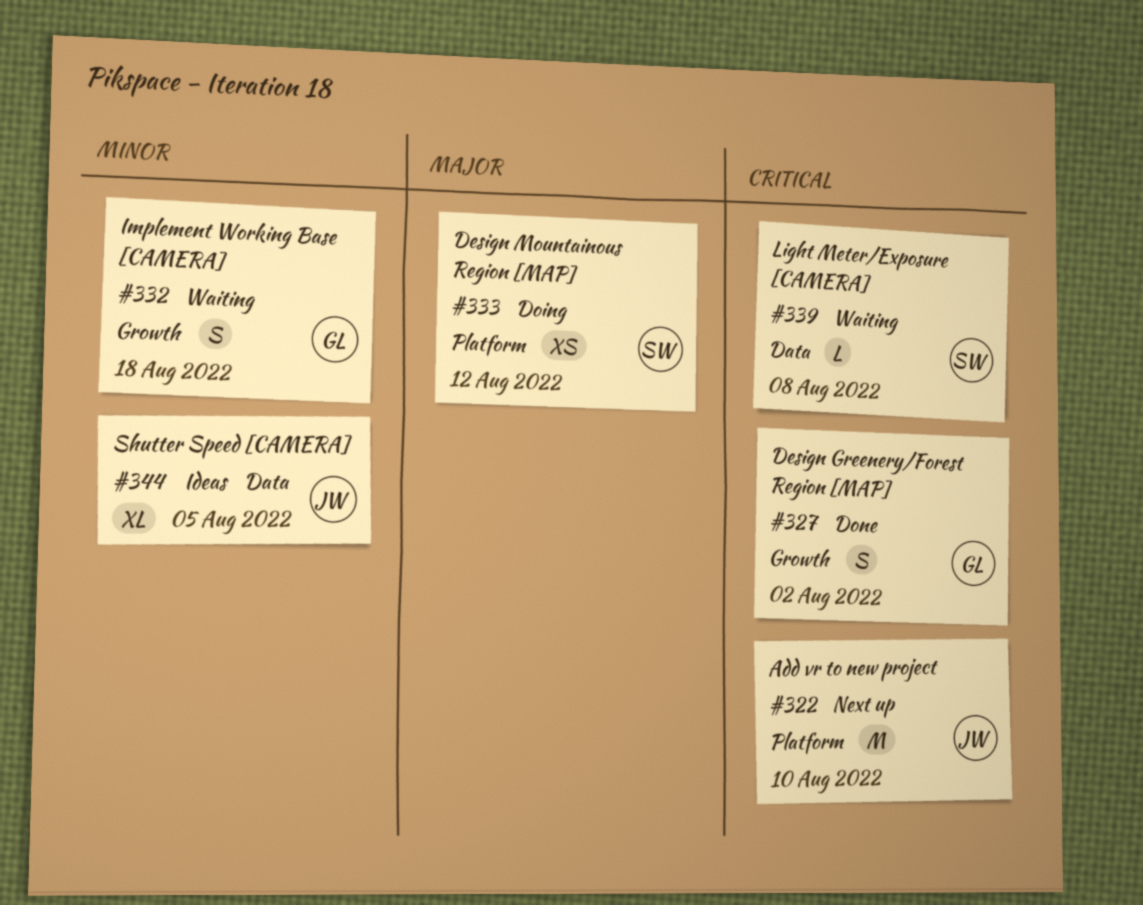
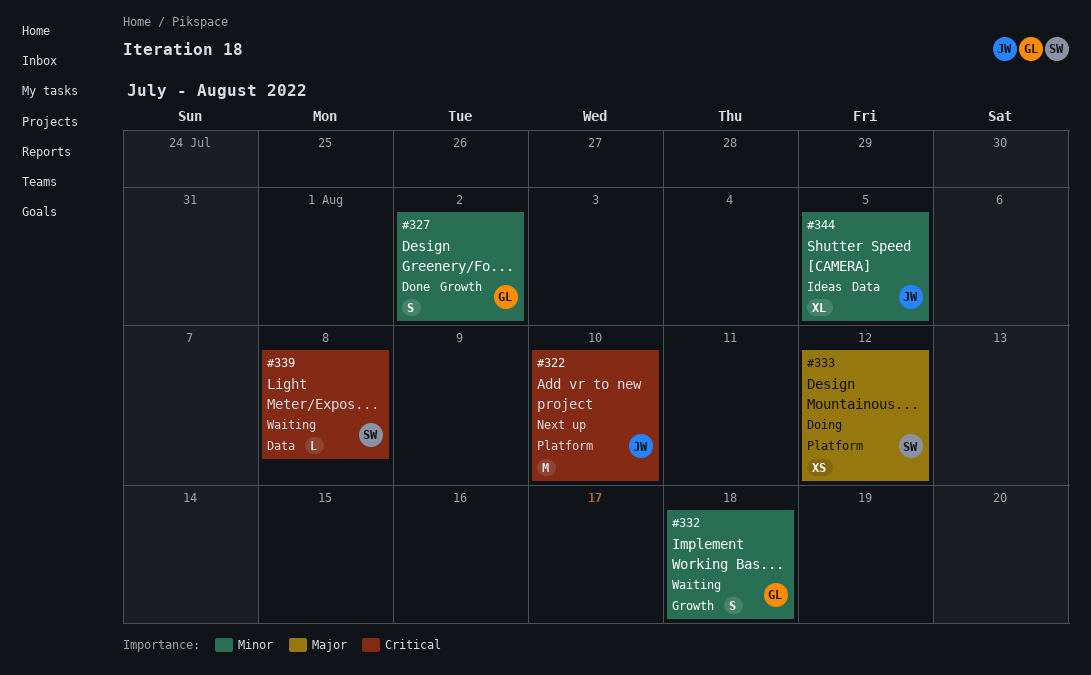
#327, priority: Critical -> Minor

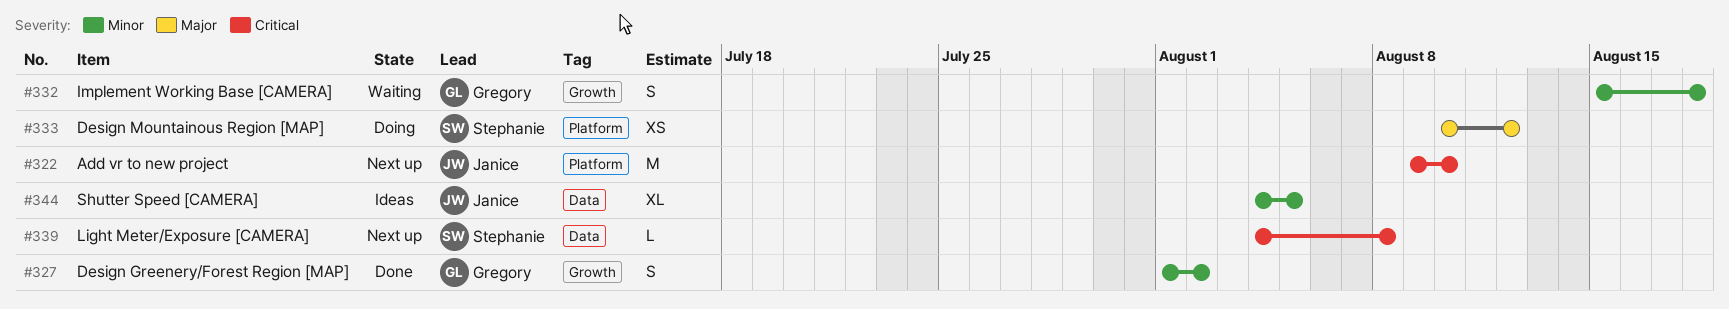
#339, status: Waiting -> Next up

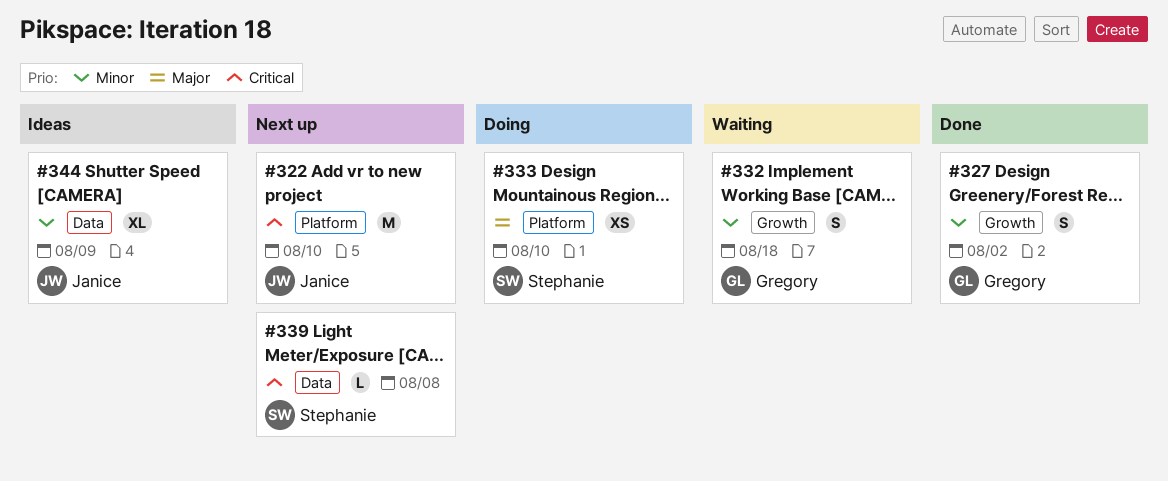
#333, due: Aug 12 -> Aug 10
#344, due: Aug 5 -> Aug 9

